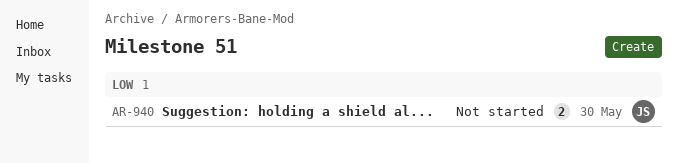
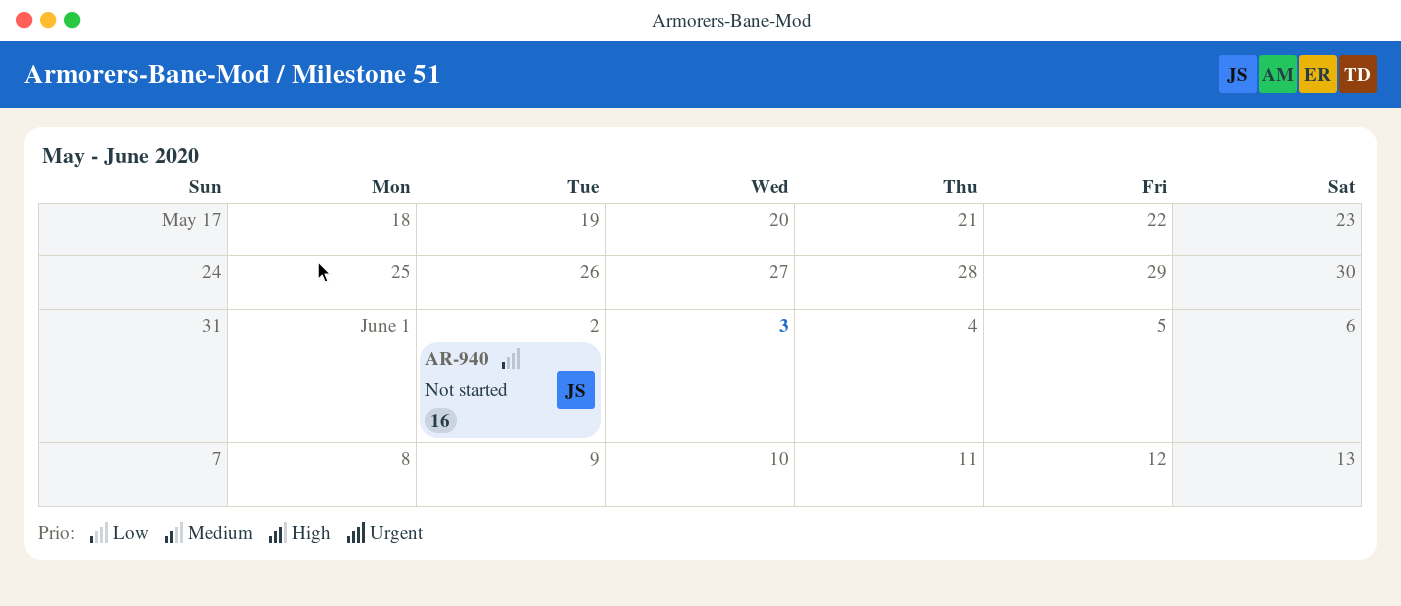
AR-940, estimate: 2 -> 16
AR-940, due: May 30 -> Jun 2

